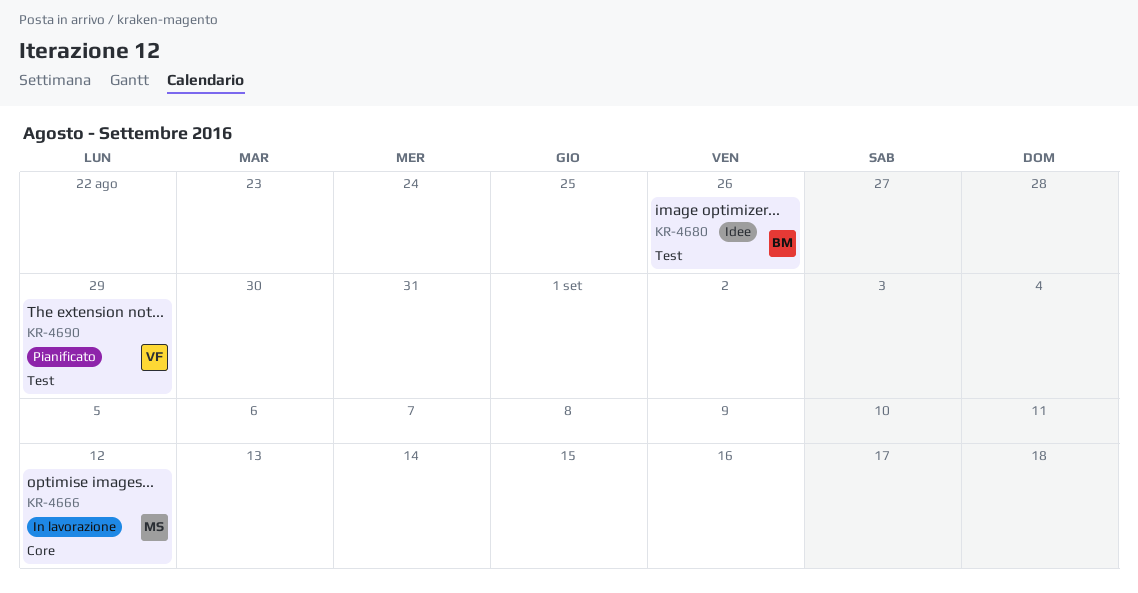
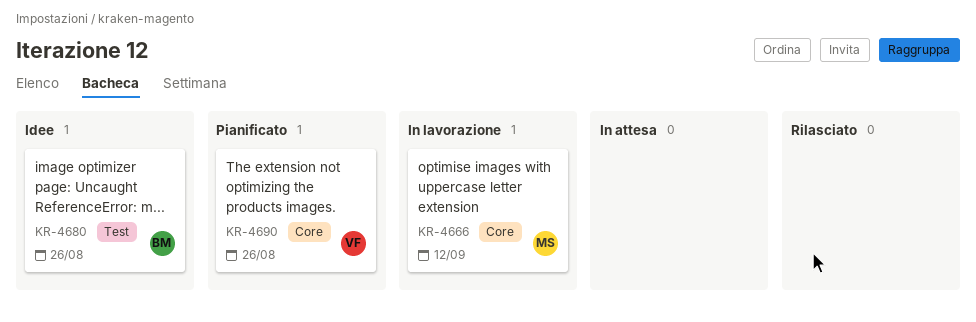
KR-4690, label: Test -> Core
KR-4690, due: Aug 29 -> Aug 26

